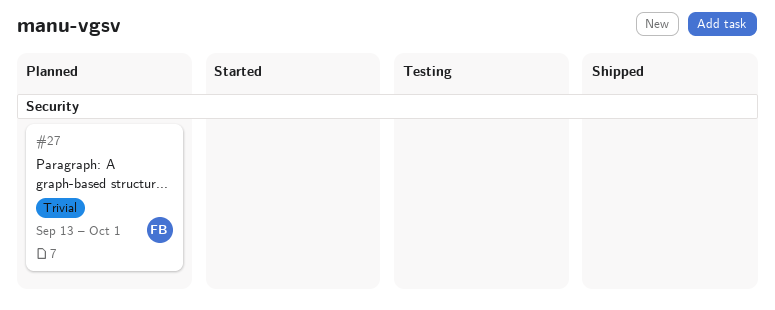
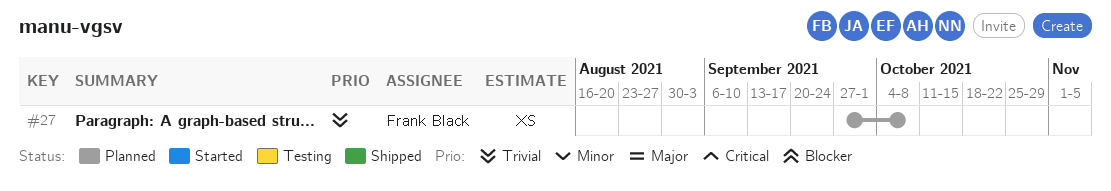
#27, start: Sep 13 -> Sep 27
#27, due: Oct 1 -> Oct 8

